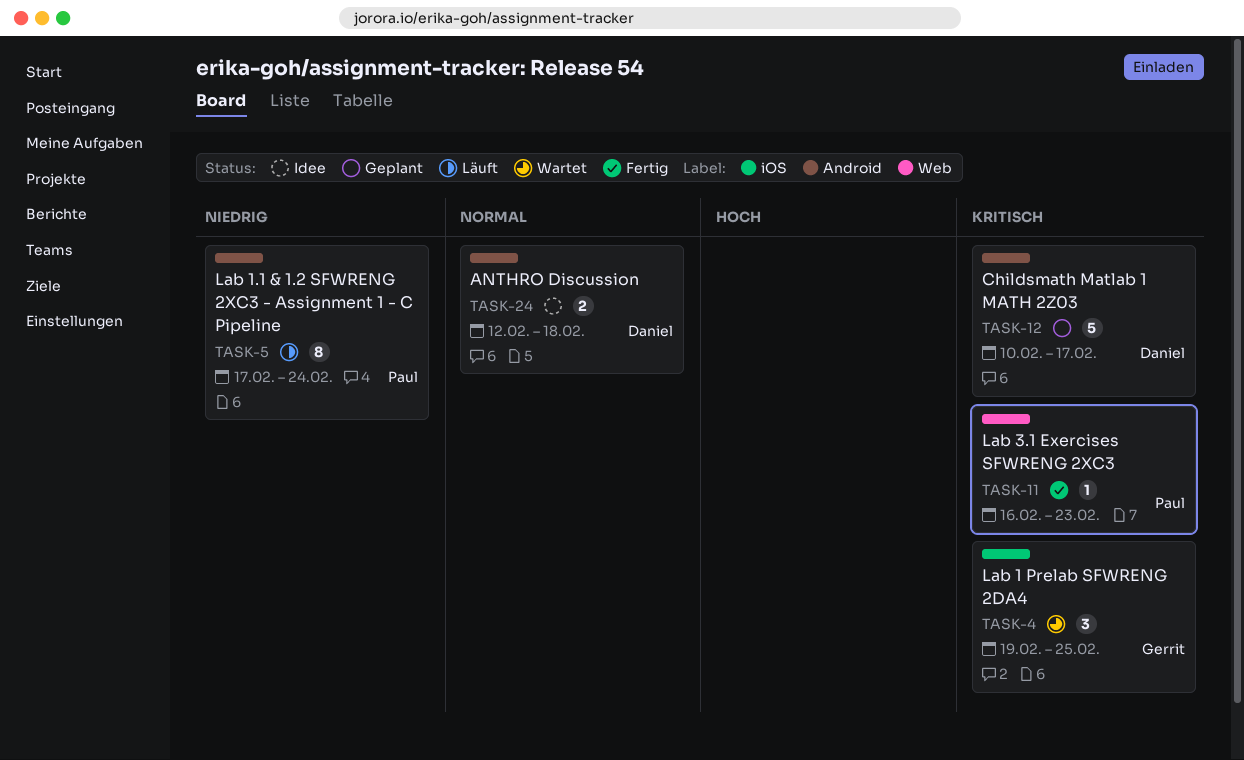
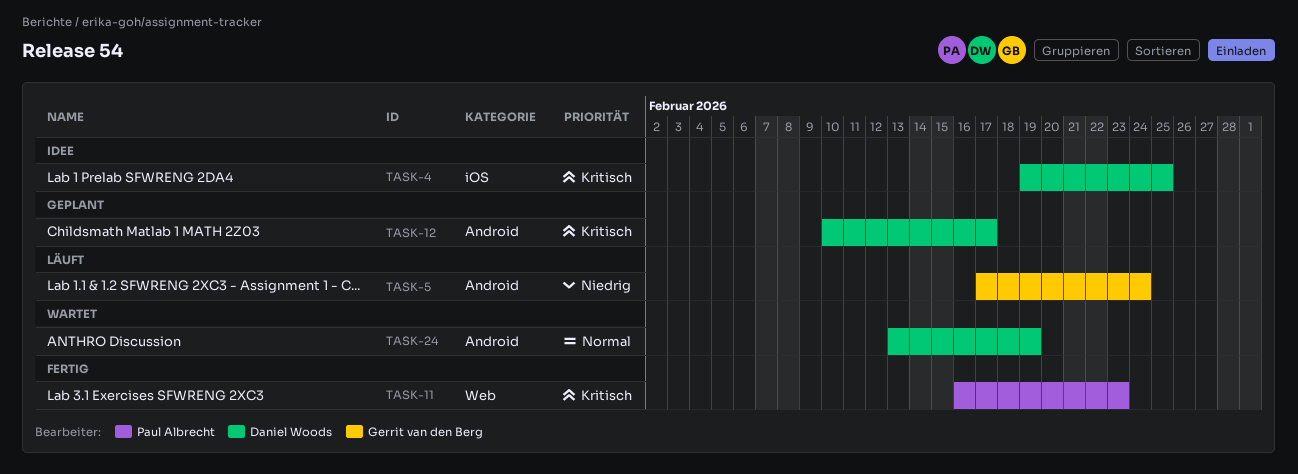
TASK-4, status: Wartet -> Idee
TASK-4, owner: Gerrit van den Berg -> Daniel Woods
TASK-5, owner: Paul Albrecht -> Gerrit van den Berg
TASK-24, status: Idee -> Wartet
TASK-24, start: Feb 12 -> Feb 13
TASK-24, due: Feb 18 -> Feb 19

